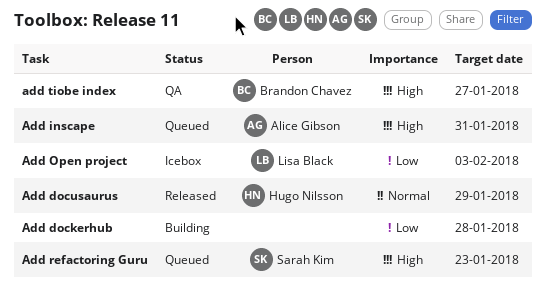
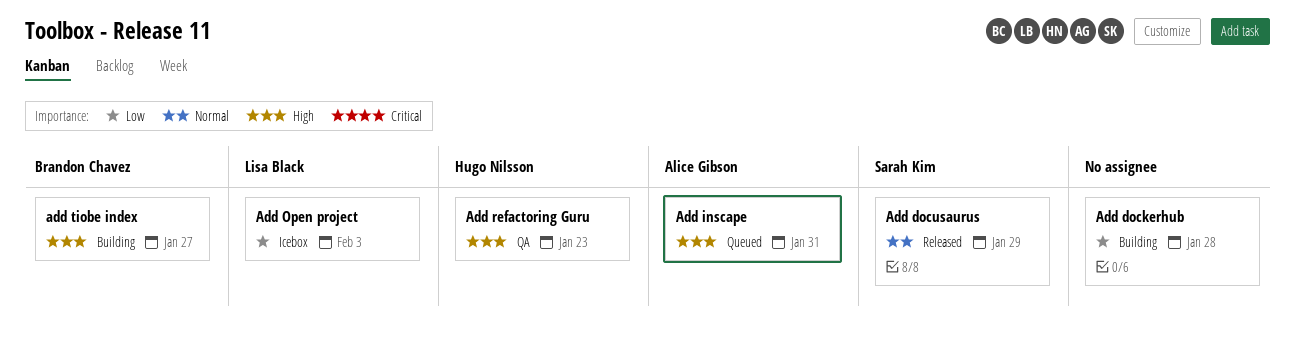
Add docusaurus, owner: Hugo Nilsson -> Sarah Kim
Add refactoring Guru, status: Queued -> QA
Add refactoring Guru, owner: Sarah Kim -> Hugo Nilsson
add tiobe index, status: QA -> Building

